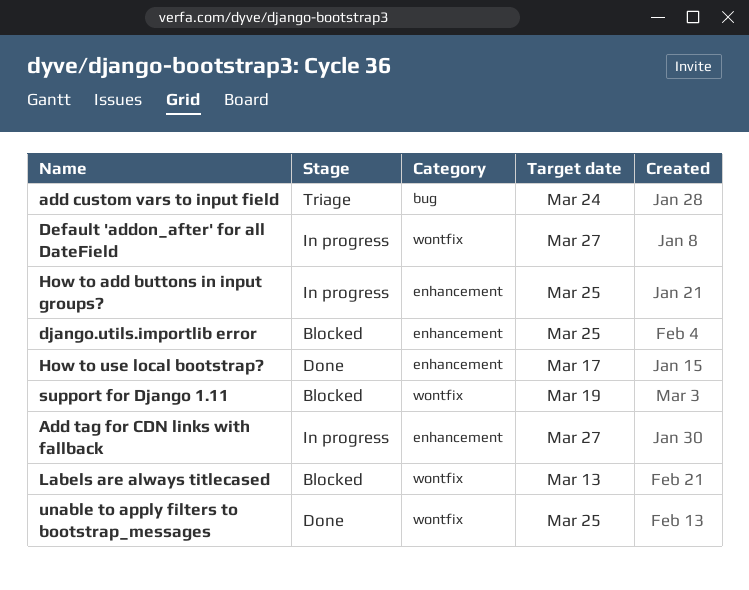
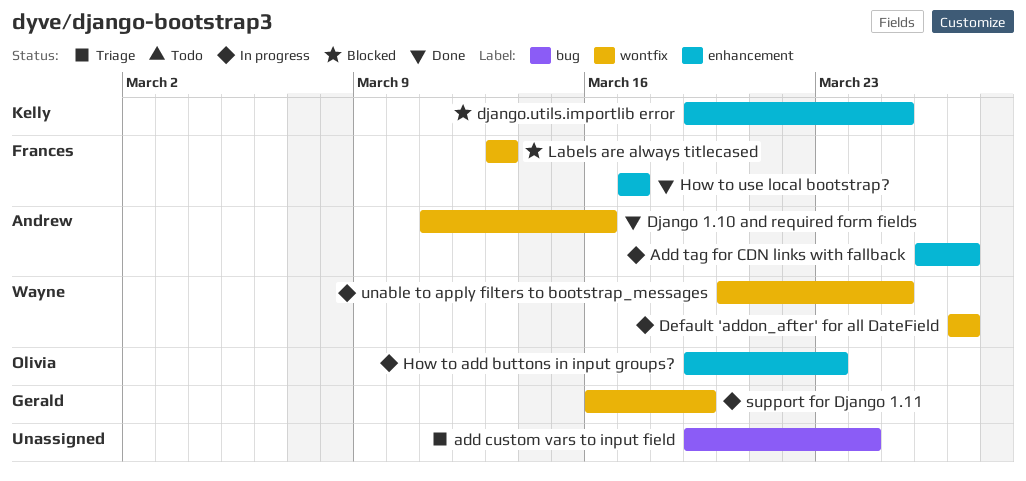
Django 1.10 and required form fields: none -> present
How to add buttons in input groups?, due: Mar 25 -> Mar 23
support for Django 1.11, status: Blocked -> In progress
unable to apply filters to bootstrap_messages, status: Done -> In progress

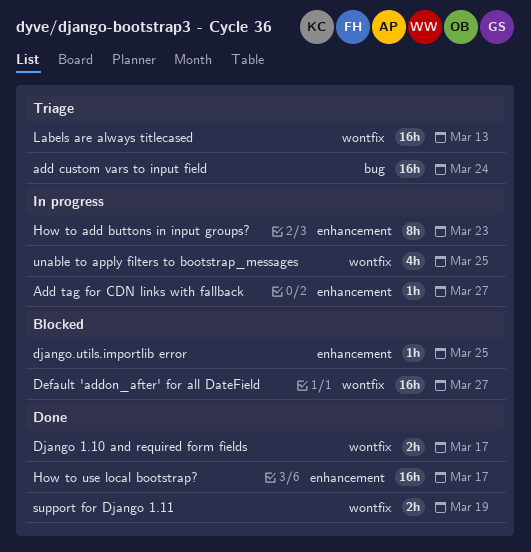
Default 'addon_after' for all DateField, status: In progress -> Blocked
Django 1.10 and required form fields, due: Mar 16 -> Mar 17
Labels are always titlecased, status: Blocked -> Triage
support for Django 1.11, status: In progress -> Done

